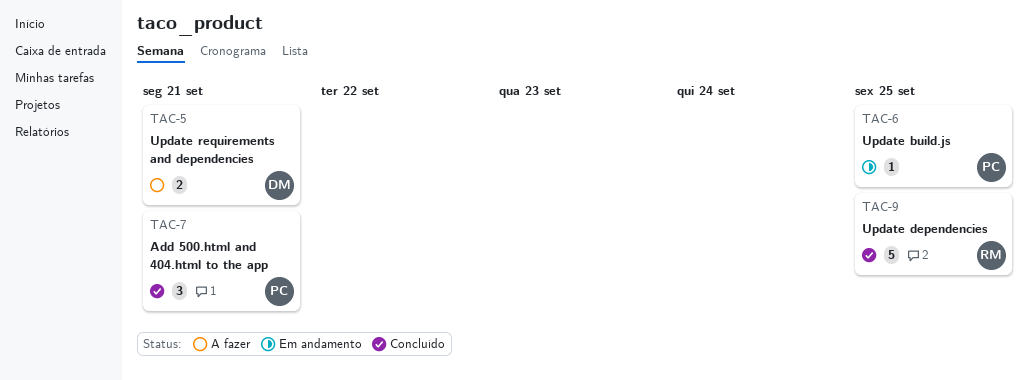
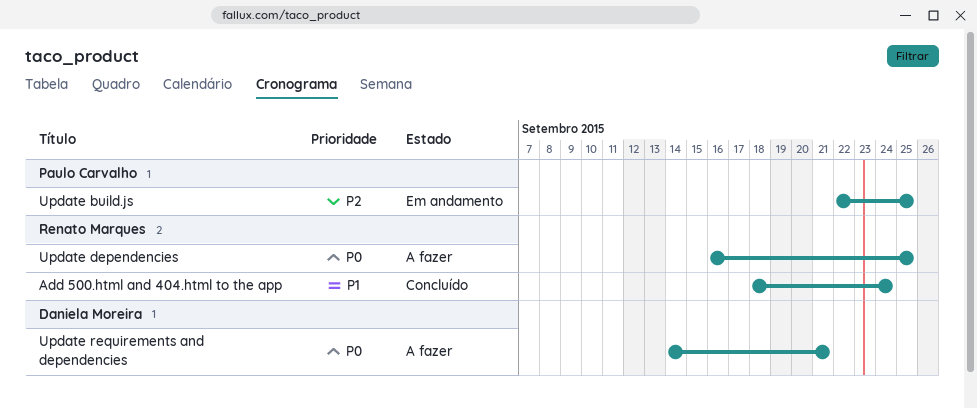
Add 500.html and 404.html to the app, owner: Paulo Carvalho -> Renato Marques
Add 500.html and 404.html to the app, due: Sep 21 -> Sep 24
Update dependencies, status: Concluído -> A fazer

